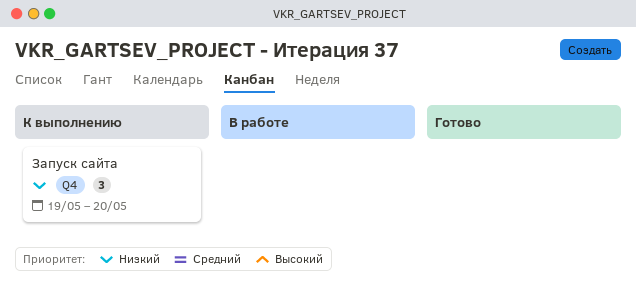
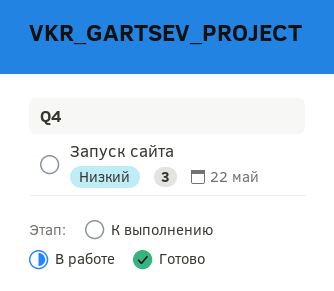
Запуск сайта, due: May 20 -> May 22

